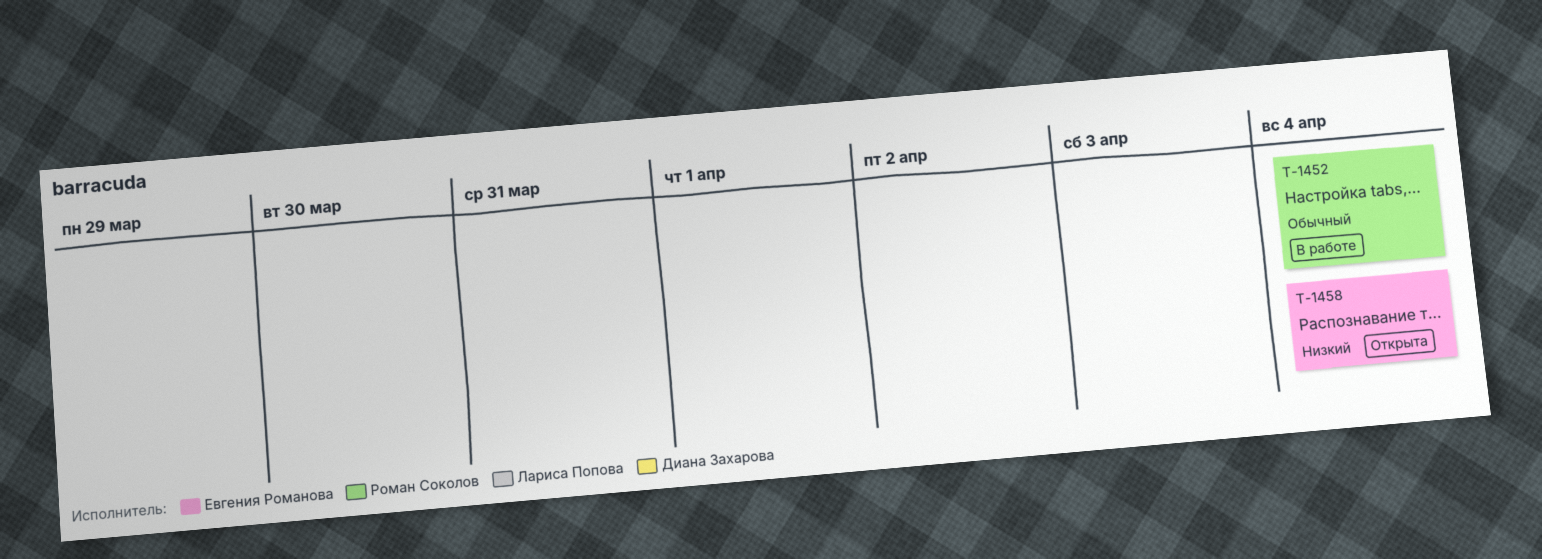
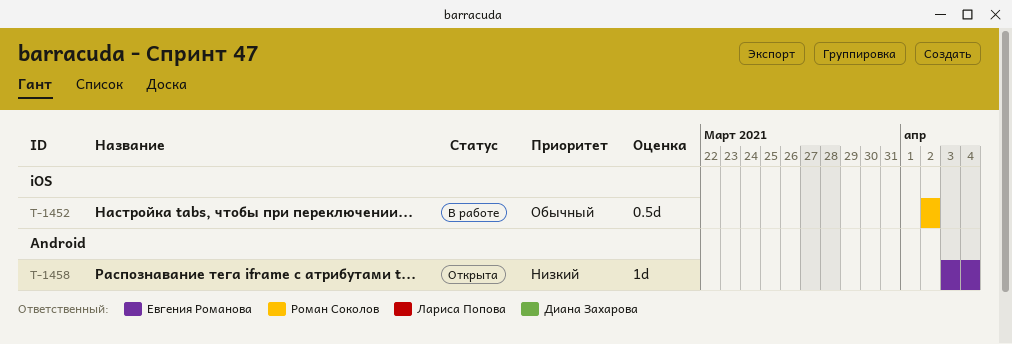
T-1452, due: Apr 4 -> Apr 2

